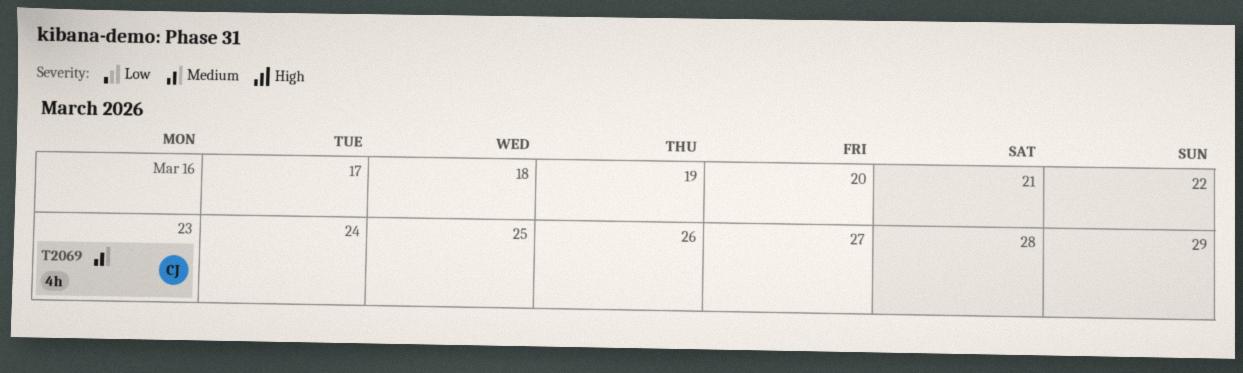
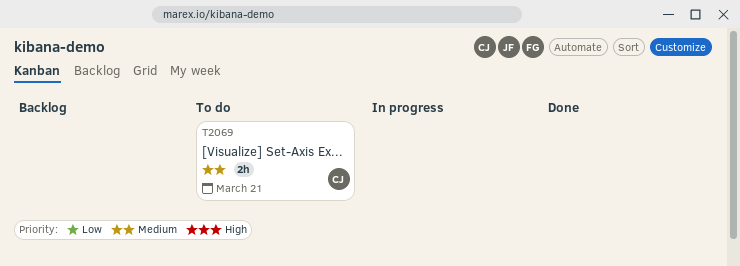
T2069, estimate: 4h -> 2h
T2069, due: Mar 23 -> Mar 21

